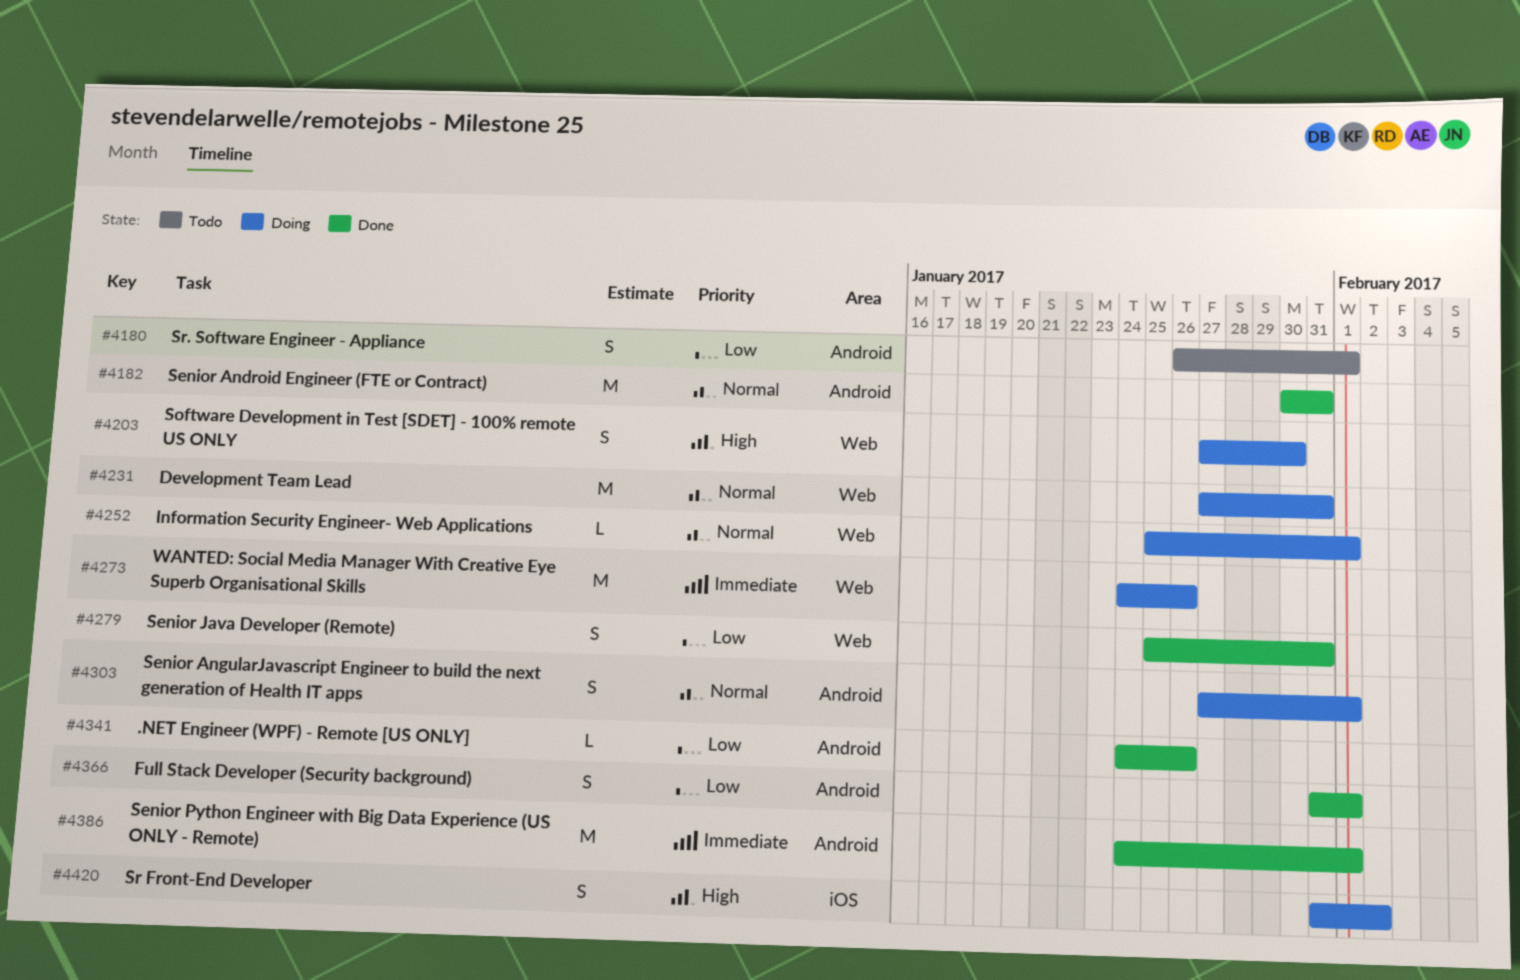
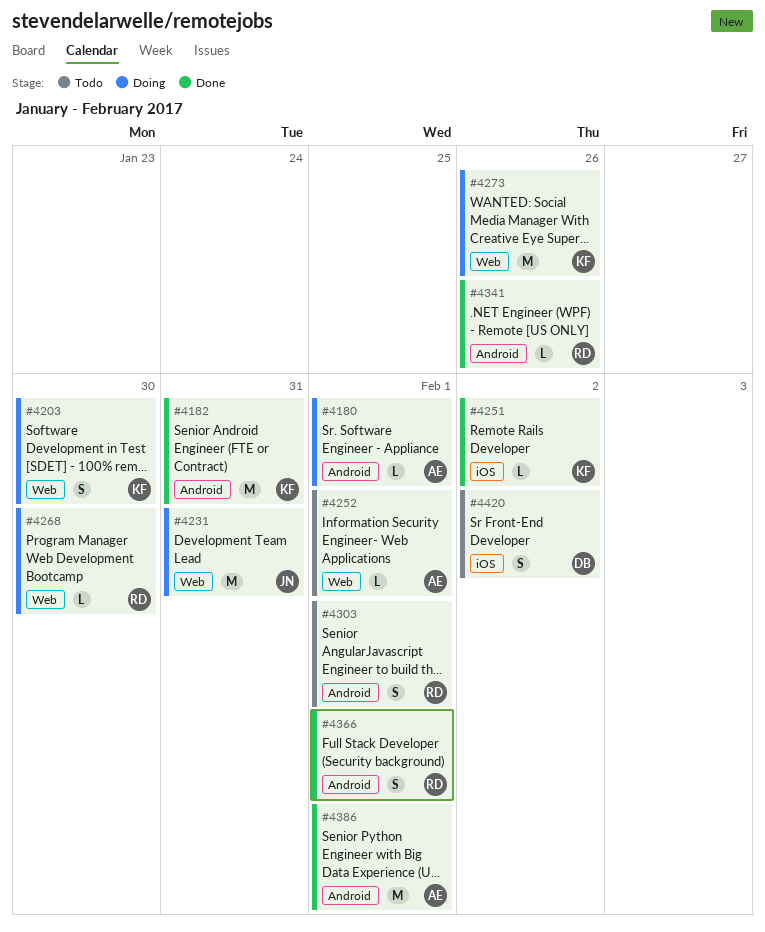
#4180, status: Todo -> Doing
#4180, estimate: S -> L
#4251: none -> present
#4252, status: Doing -> Todo
#4268: none -> present
#4279: present -> none
#4303, status: Doing -> Todo
#4420, status: Doing -> Todo

